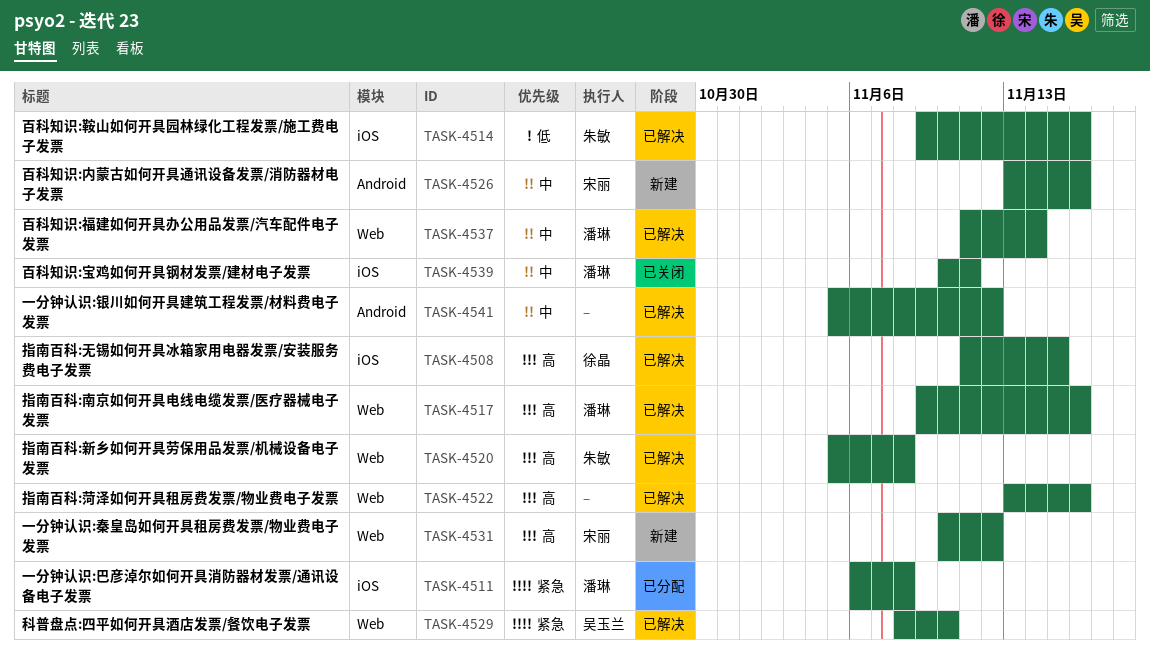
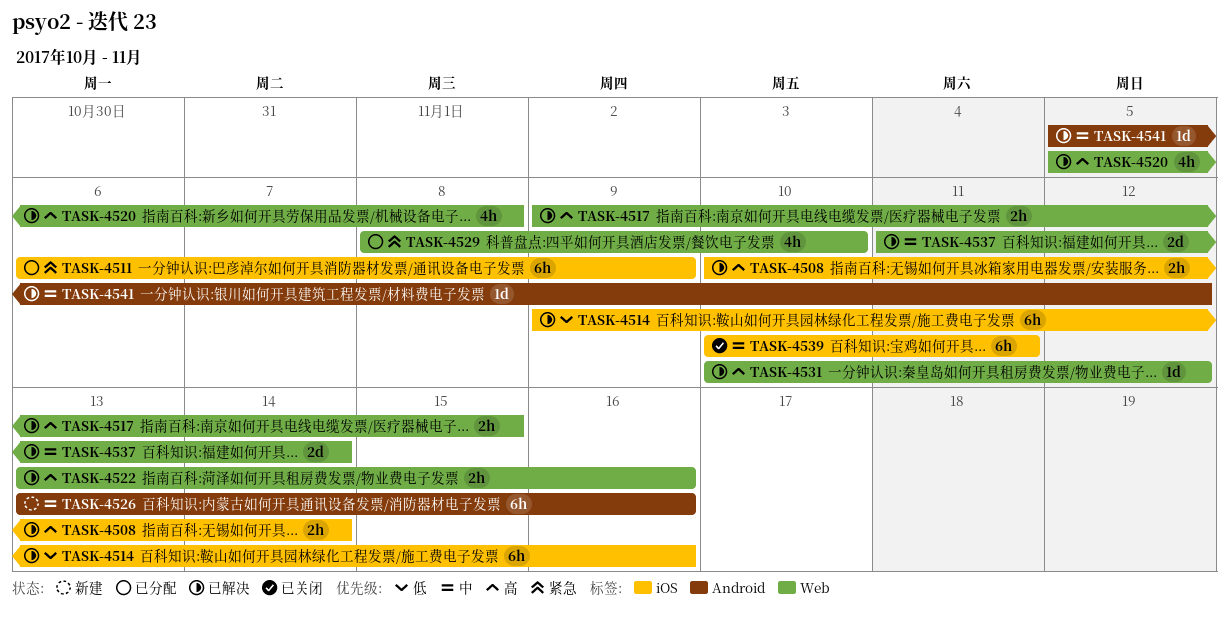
TASK-4508, start: Nov 11 -> Nov 10
TASK-4508, due: Nov 15 -> Nov 14
TASK-4511, due: Nov 8 -> Nov 9
TASK-4517, due: Nov 16 -> Nov 15
TASK-4529, status: 已解决 -> 已分配
TASK-4531, status: 新建 -> 已解决

